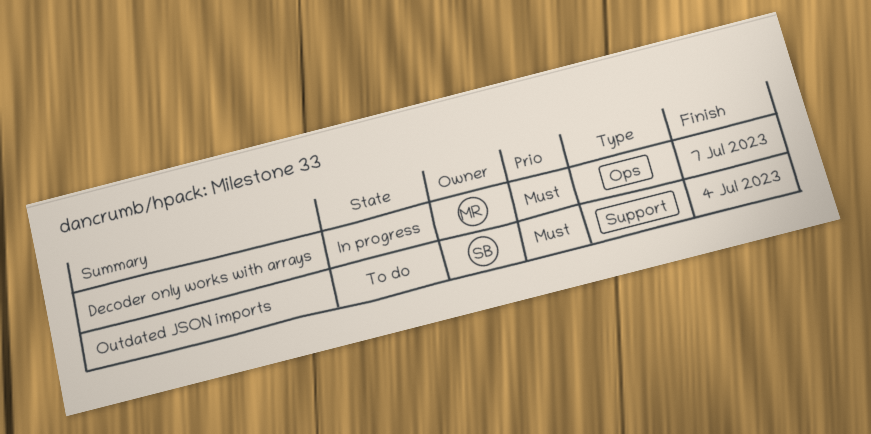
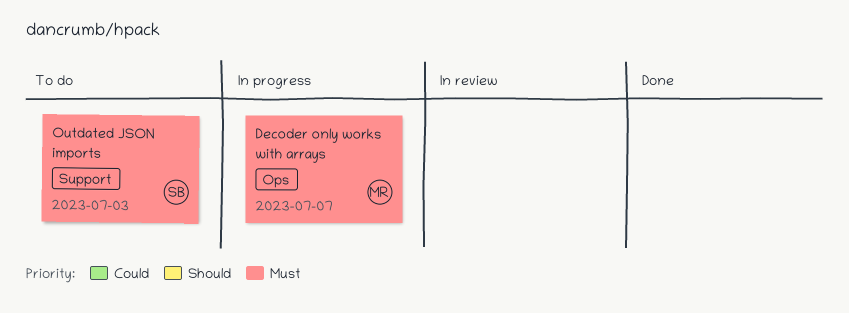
Outdated JSON imports, due: Jul 4 -> Jul 3

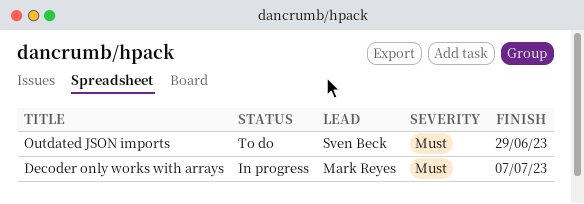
Outdated JSON imports, due: Jul 3 -> Jun 29

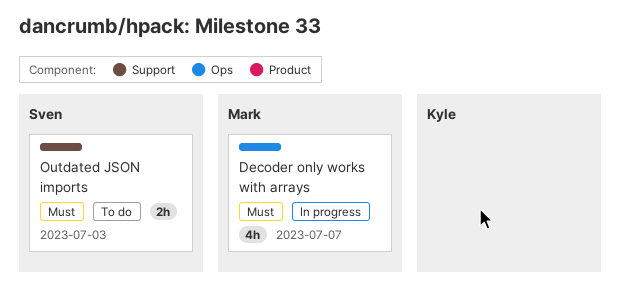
Outdated JSON imports, due: Jun 29 -> Jul 3

